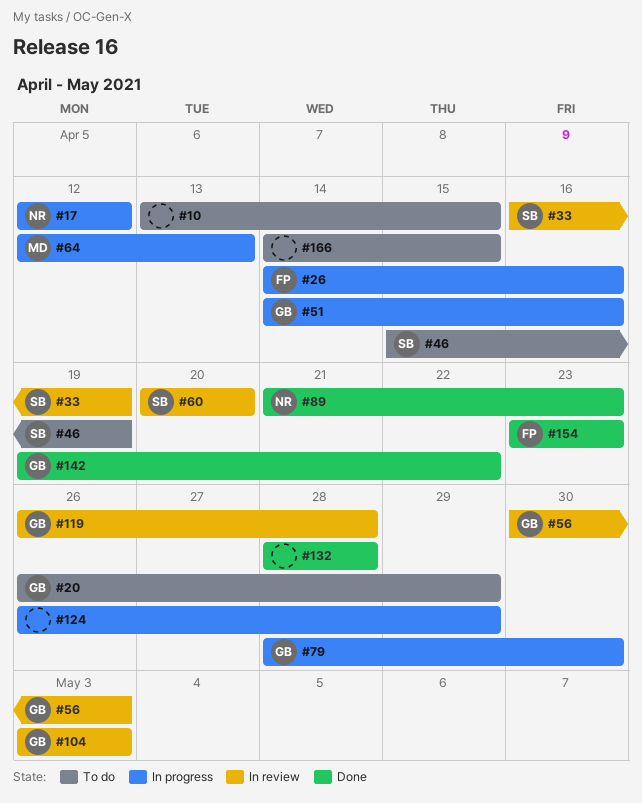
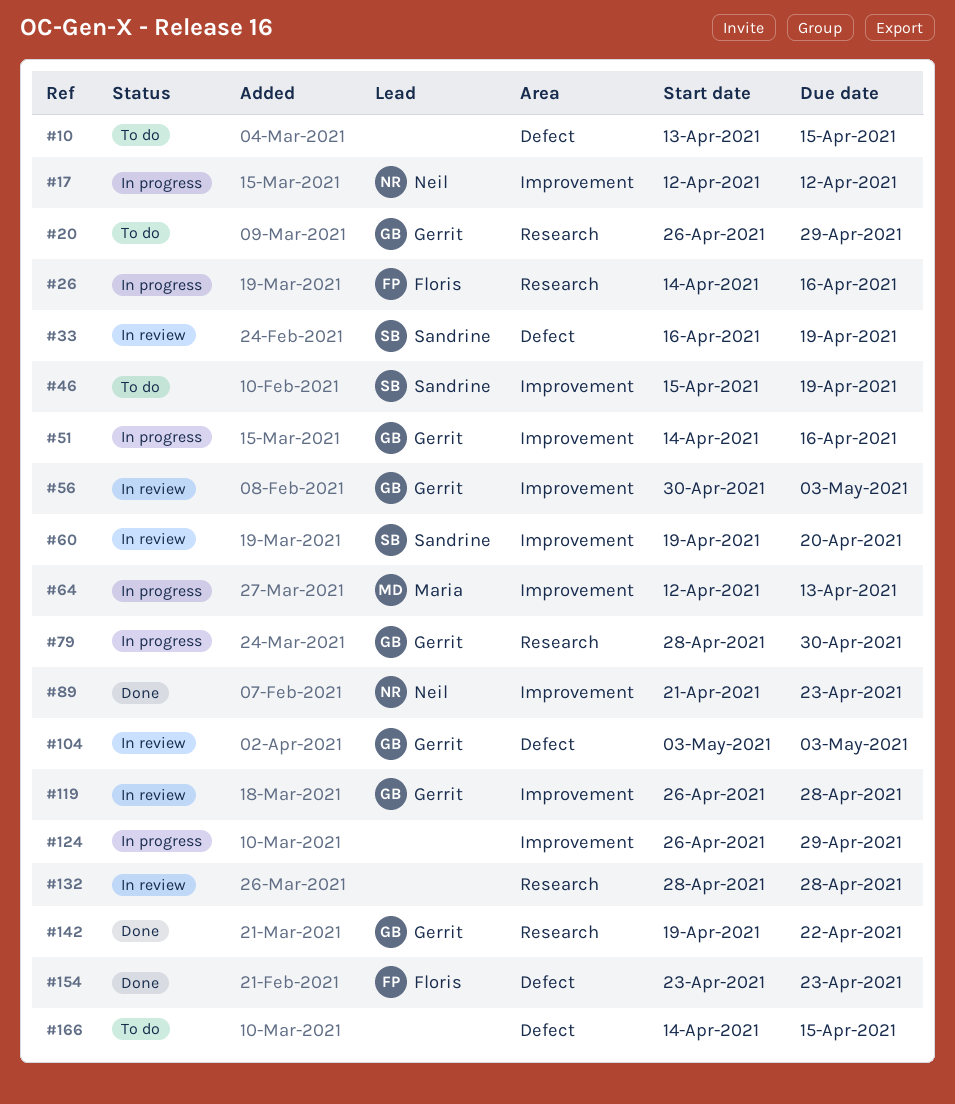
#60, start: Apr 20 -> Apr 19
#132, status: Done -> In review

